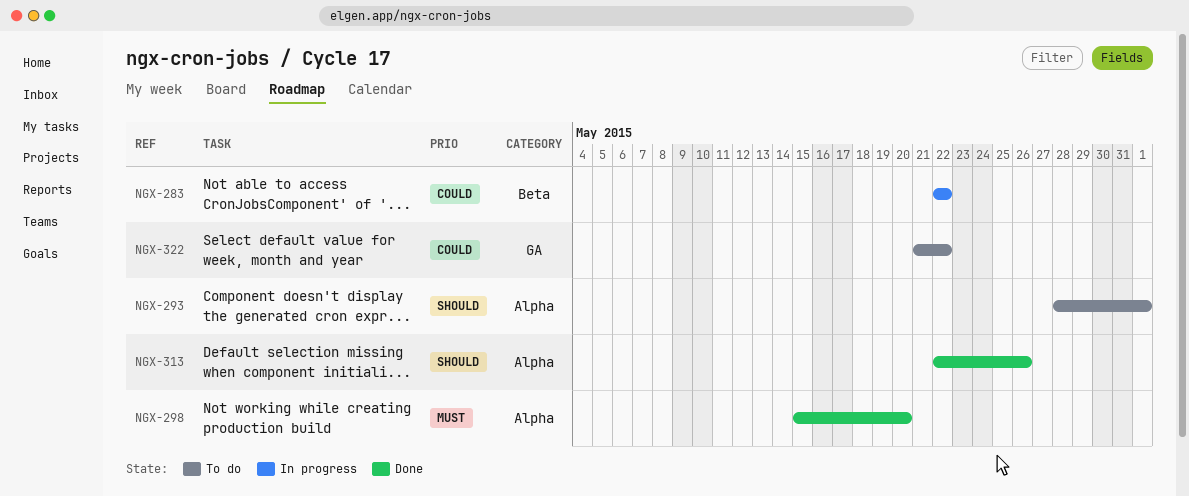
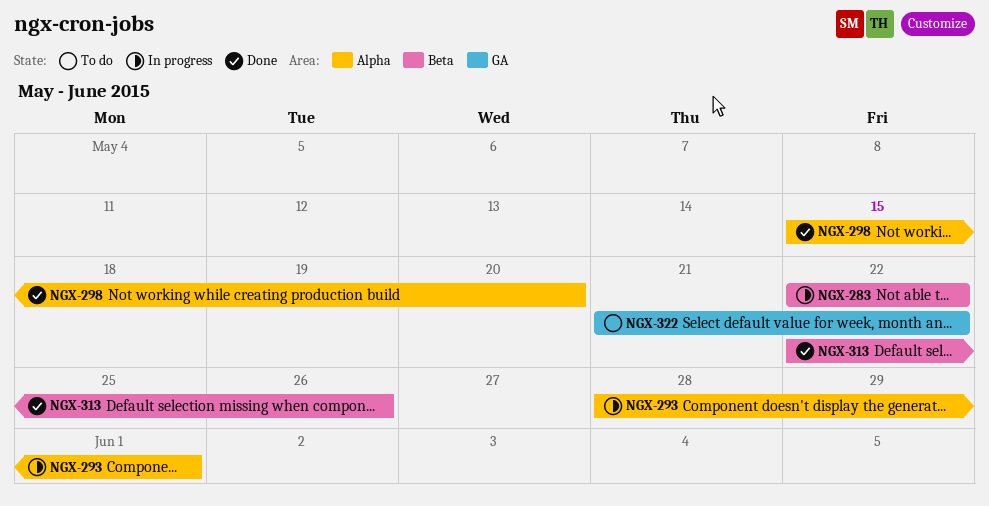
NGX-293, status: To do -> In progress
NGX-313, label: Alpha -> Beta

